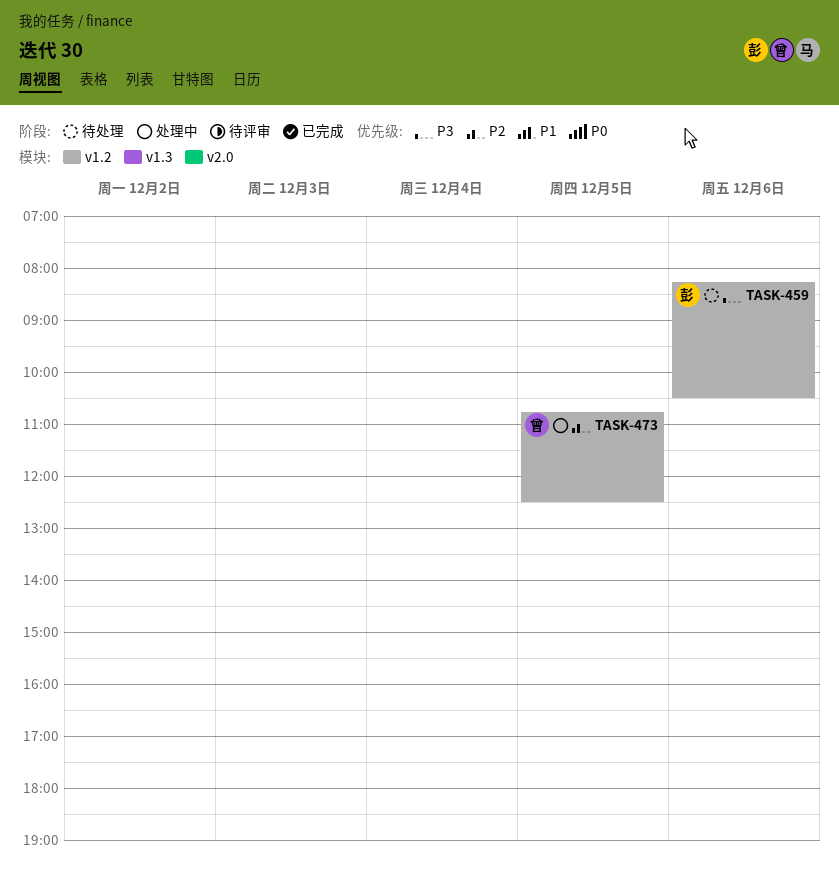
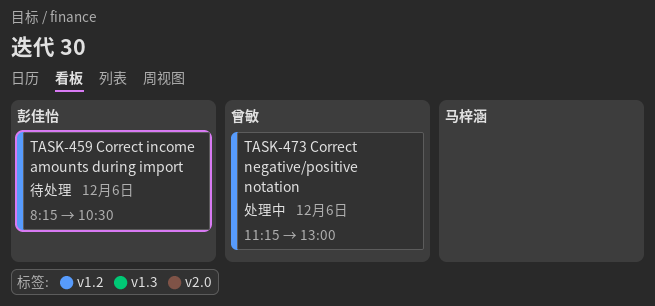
TASK-473, day: Dec 5 -> Dec 6
TASK-473, begins: 10:45 -> 11:15
TASK-473, ends: 12:30 -> 13:00

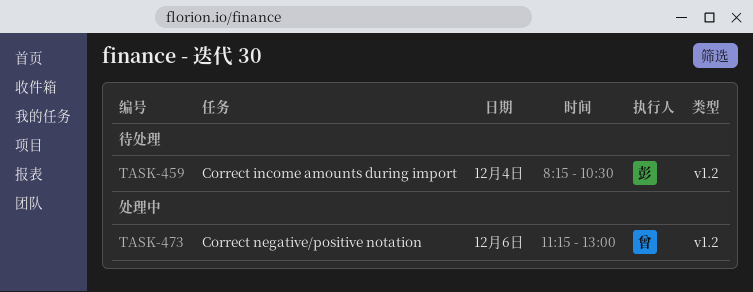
TASK-459, day: Dec 6 -> Dec 4

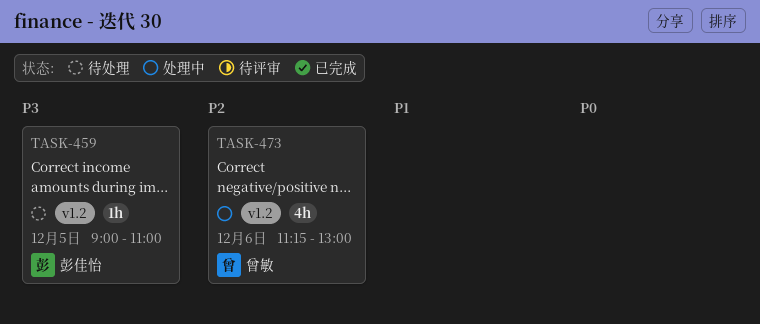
TASK-459, day: Dec 4 -> Dec 5
TASK-459, begins: 08:15 -> 09:00
TASK-459, ends: 10:30 -> 11:00

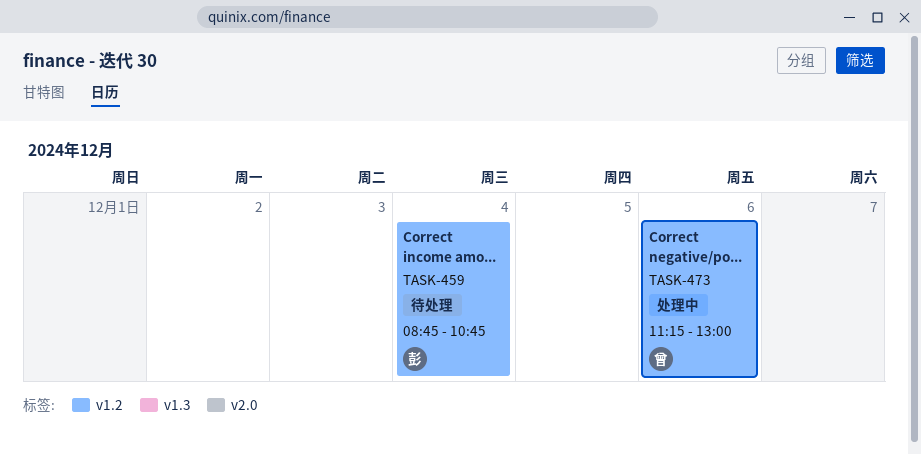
TASK-459, day: Dec 5 -> Dec 4
TASK-459, begins: 09:00 -> 08:45
TASK-459, ends: 11:00 -> 10:45

